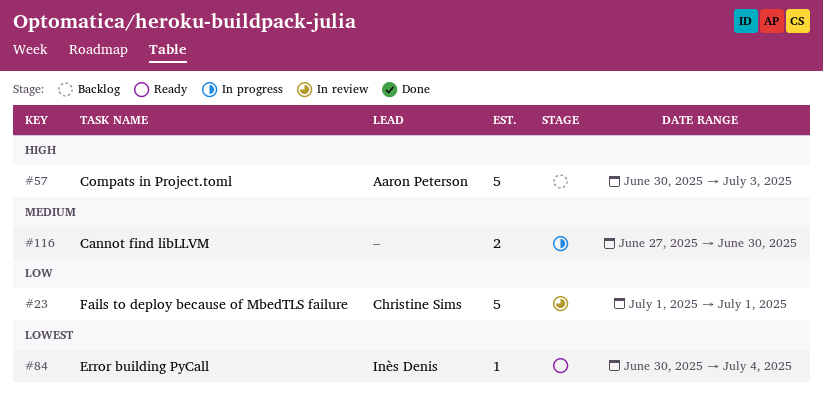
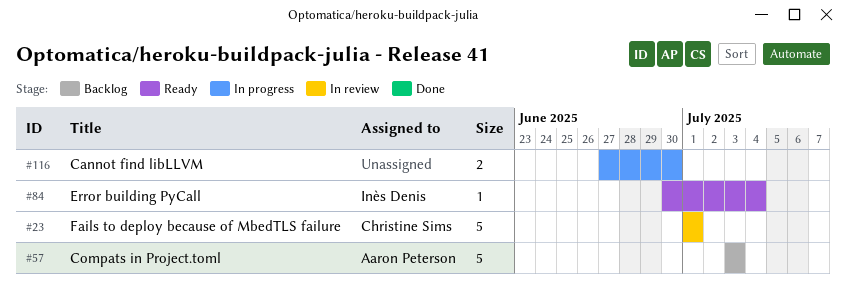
#57, start: Jun 30 -> Jul 3

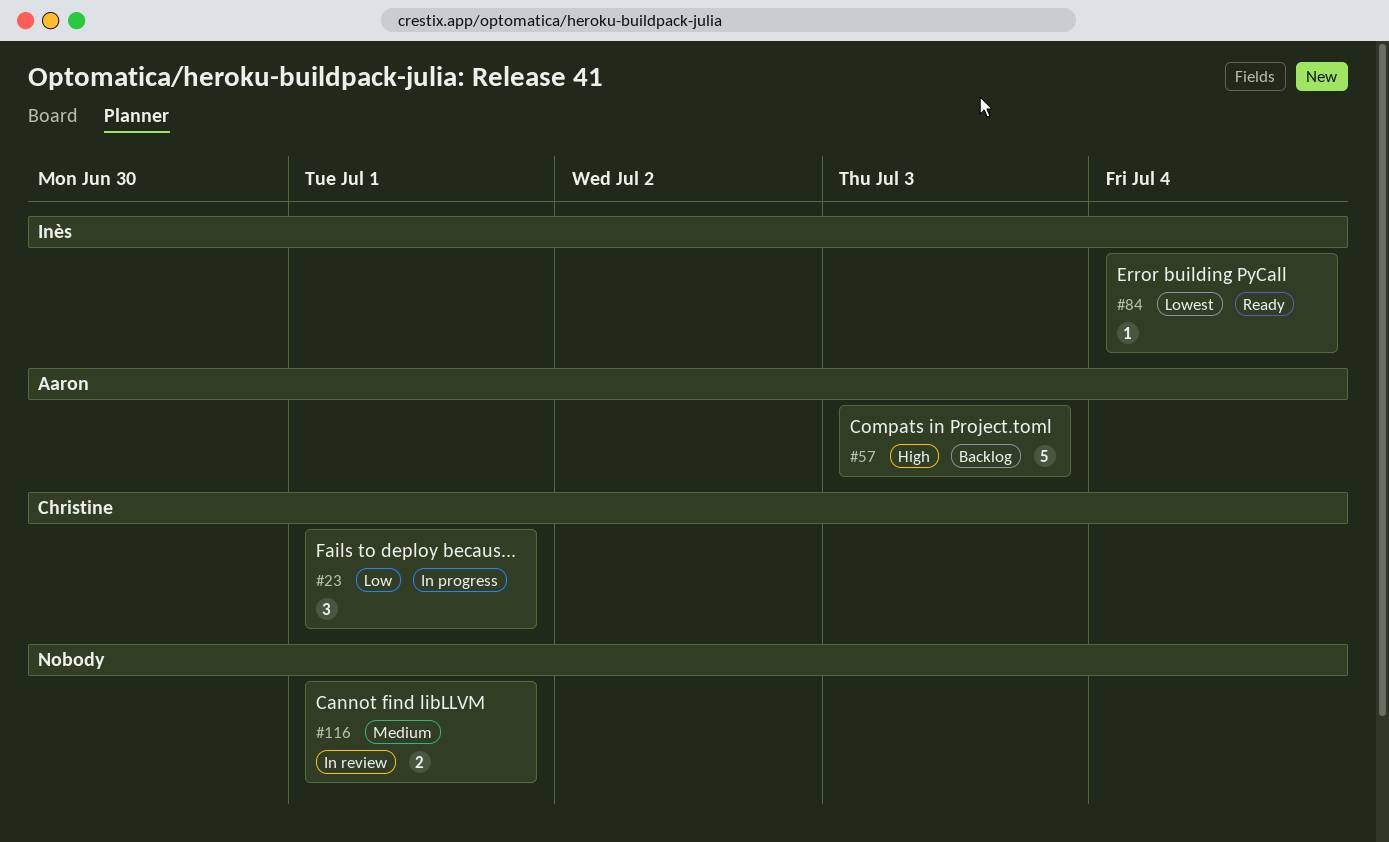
#23, status: In review -> In progress
#23, estimate: 5 -> 3
#116, status: In progress -> In review
#116, due: Jun 30 -> Jul 1

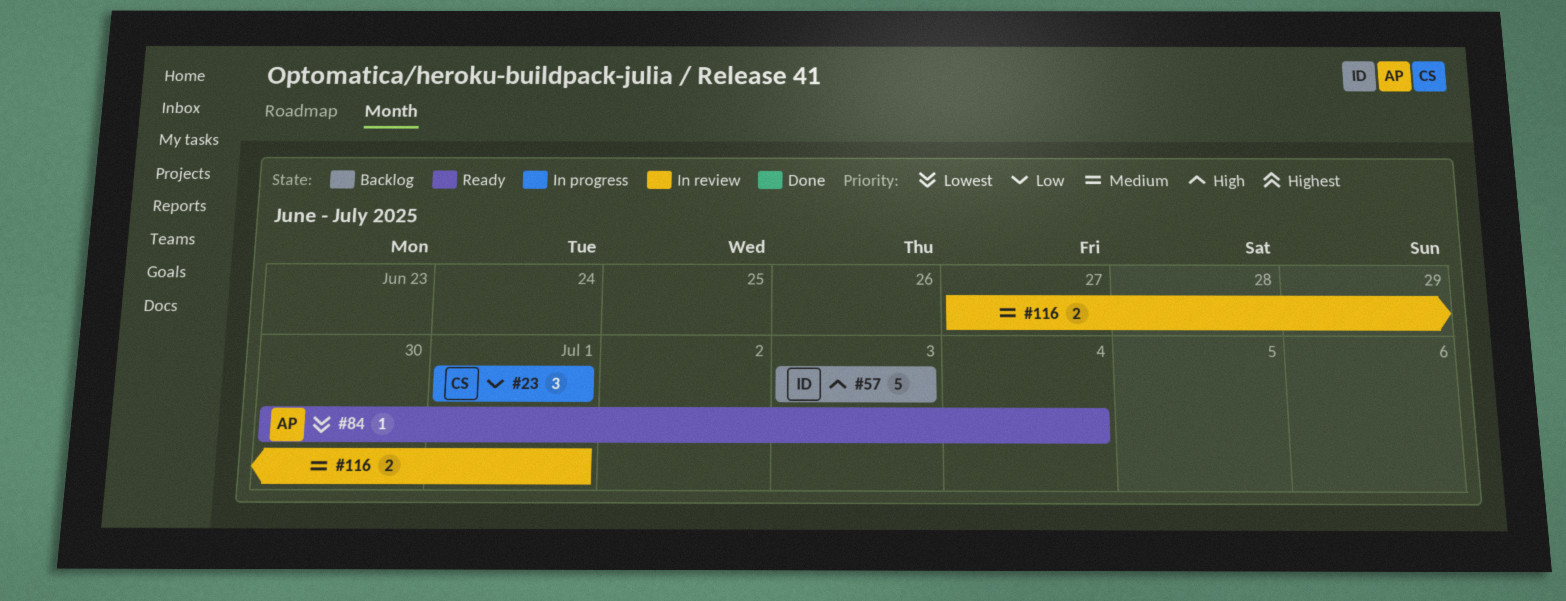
#57, owner: Aaron -> Inès
#84, owner: Inès -> Aaron

